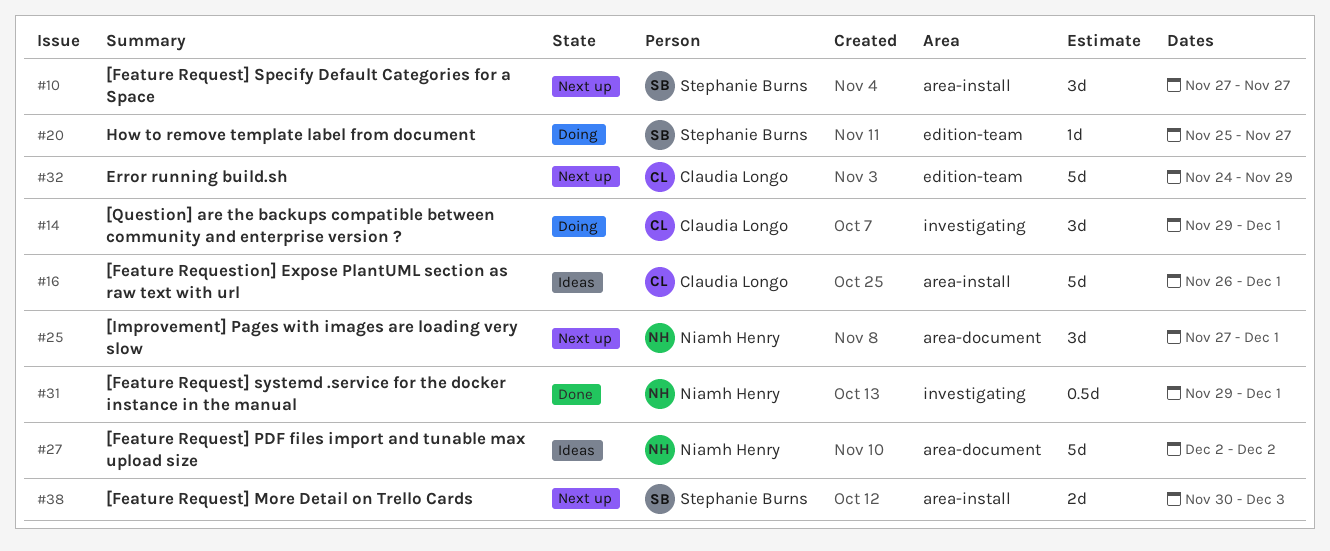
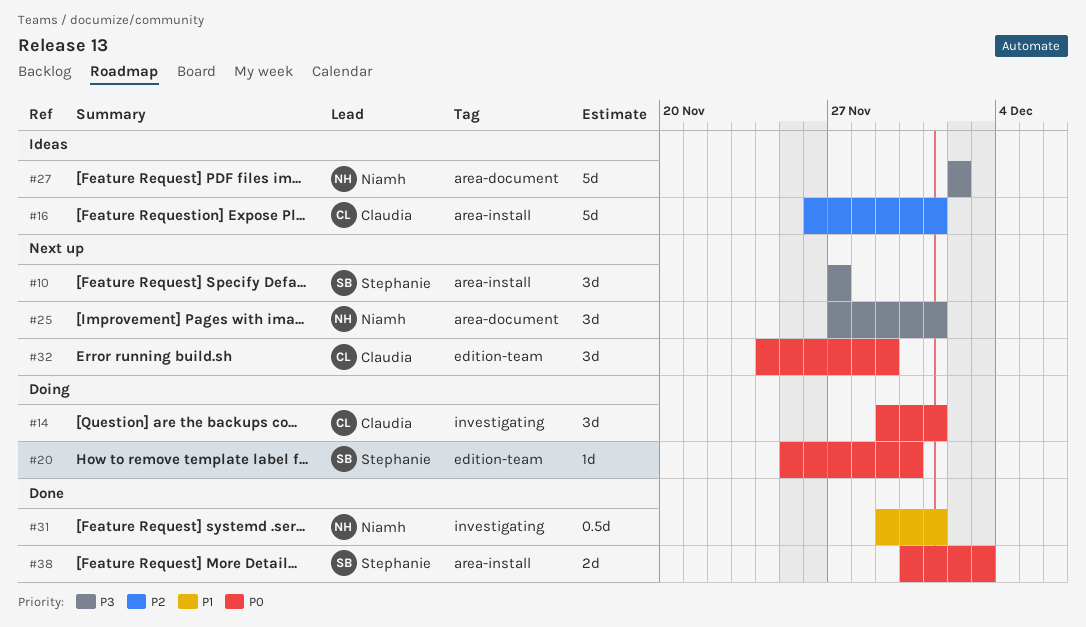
#20, due: Nov 27 -> Nov 30
#32, estimate: 5d -> 3d
#38, status: Next up -> Done

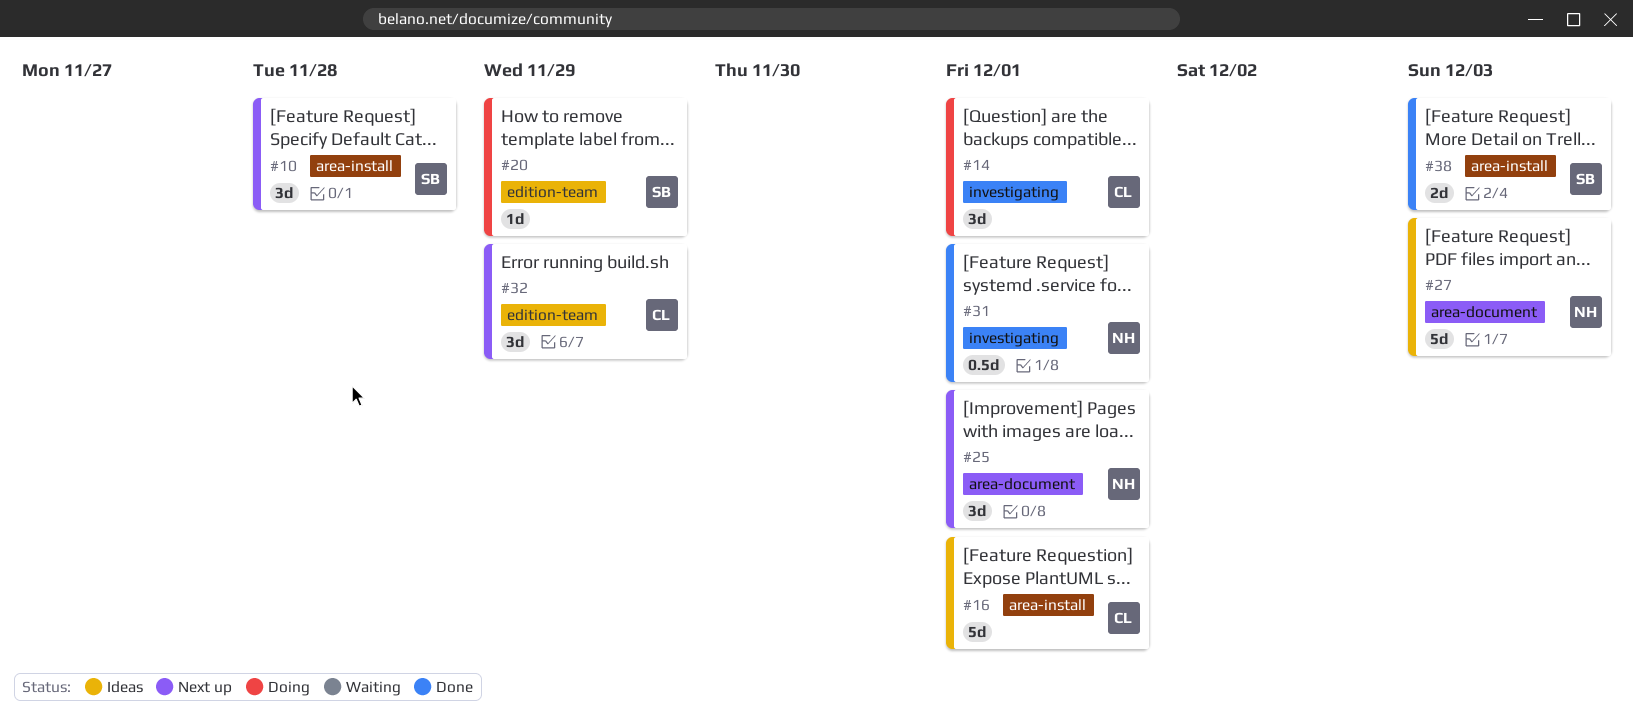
#10, due: Nov 27 -> Nov 28
#20, due: Nov 30 -> Nov 29
#27, due: Dec 2 -> Dec 3

